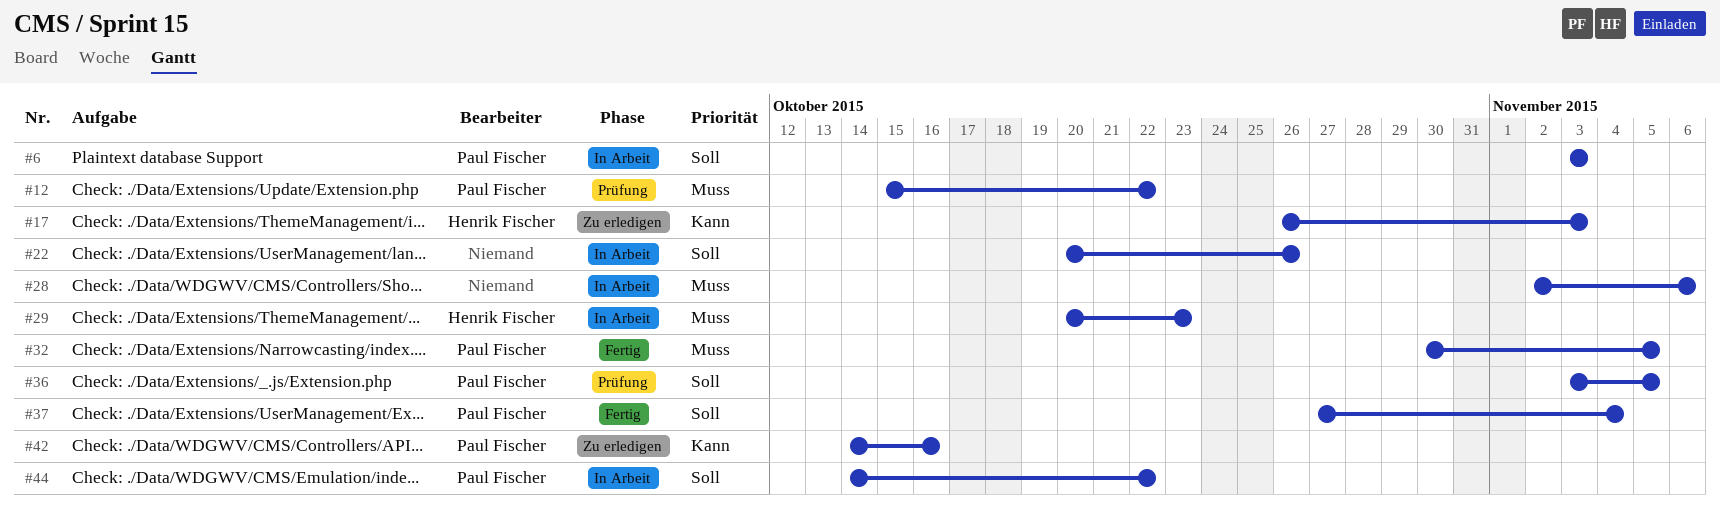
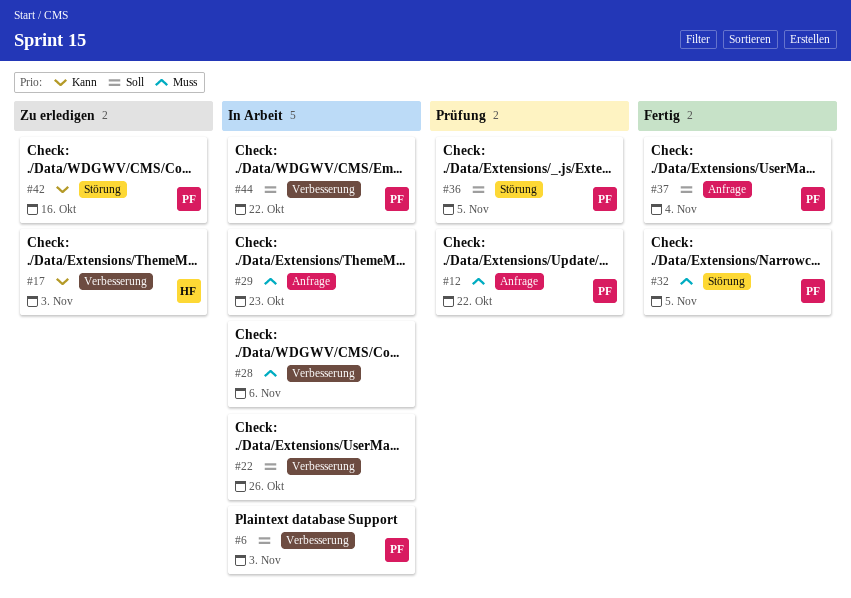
#29, owner: Henrik Fischer -> none

